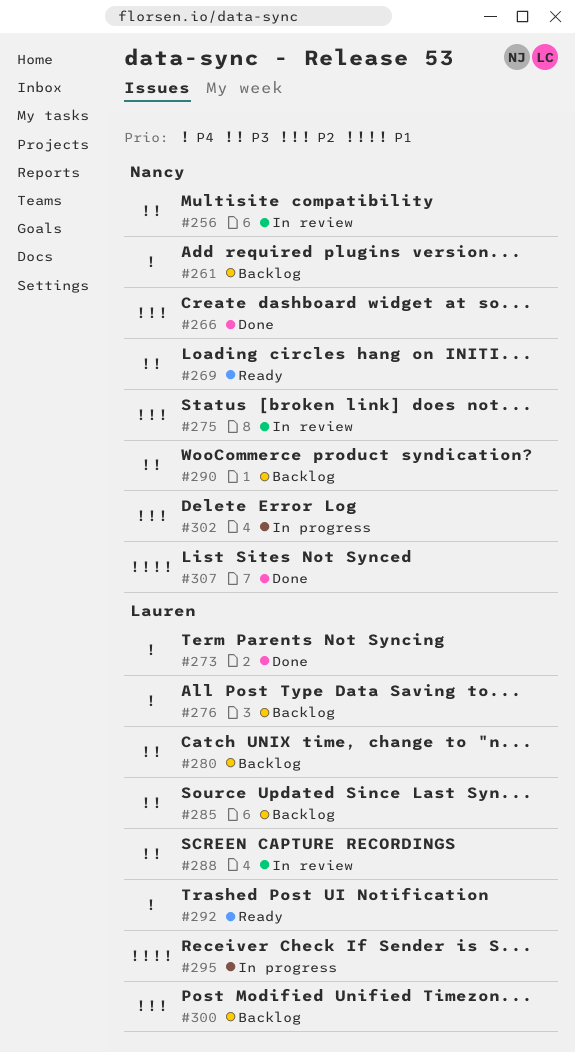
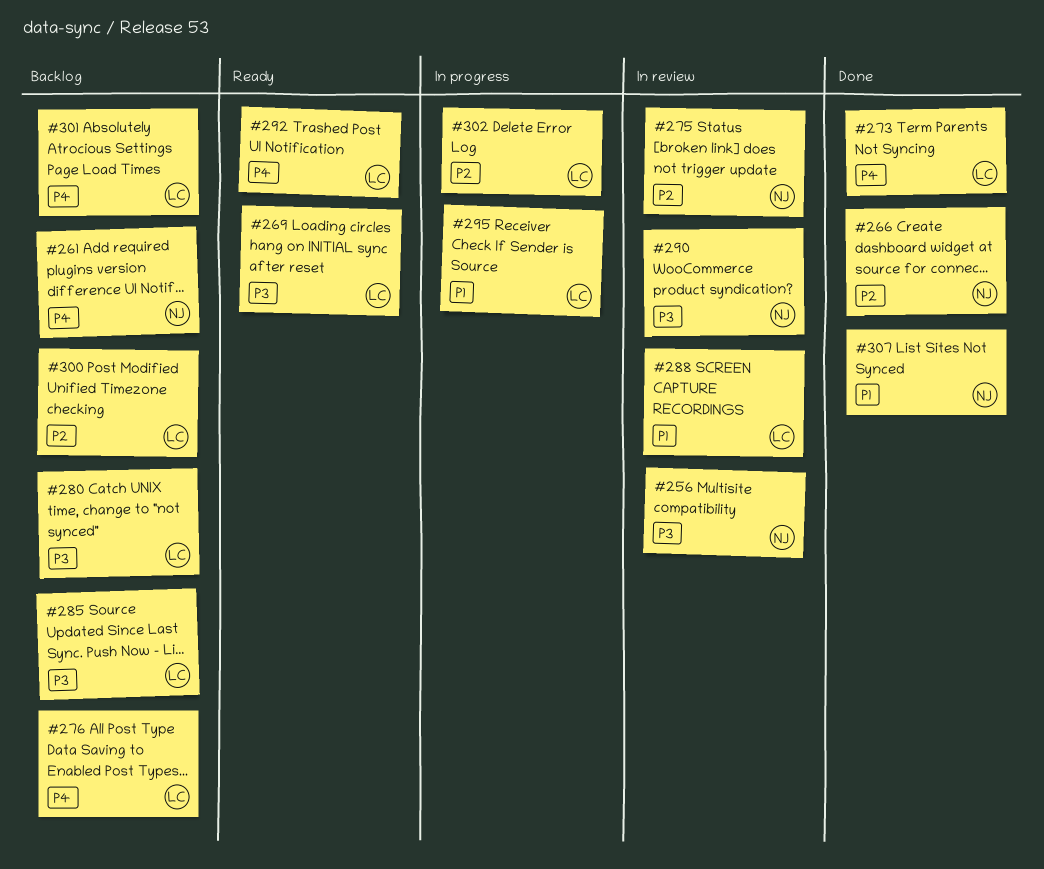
#269, owner: Nancy -> Lauren
#288, priority: P3 -> P1
#290, status: Backlog -> In review
#301: none -> present
#302, owner: Nancy -> Lauren

